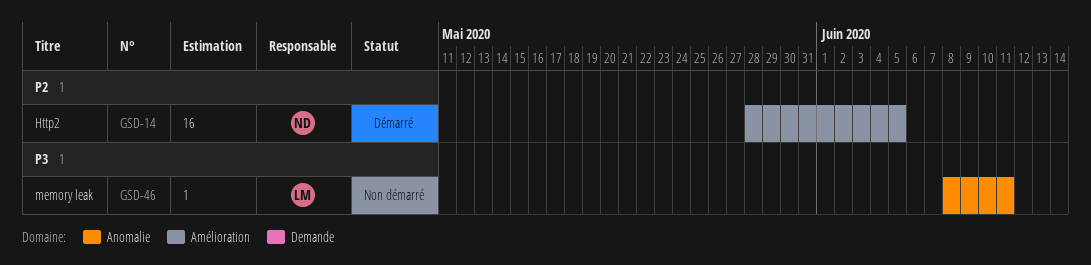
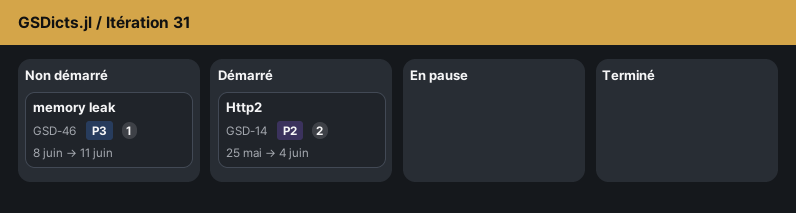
GSD-14, estimate: 16 -> 2
GSD-14, start: May 28 -> May 25
GSD-14, due: Jun 5 -> Jun 4

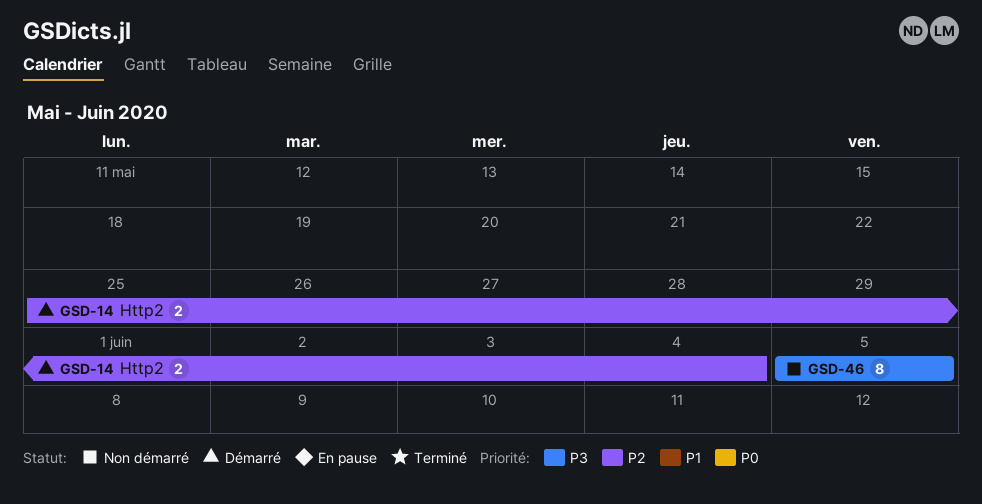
GSD-46, estimate: 1 -> 8
GSD-46, start: Jun 8 -> Jun 5
GSD-46, due: Jun 11 -> Jun 5

